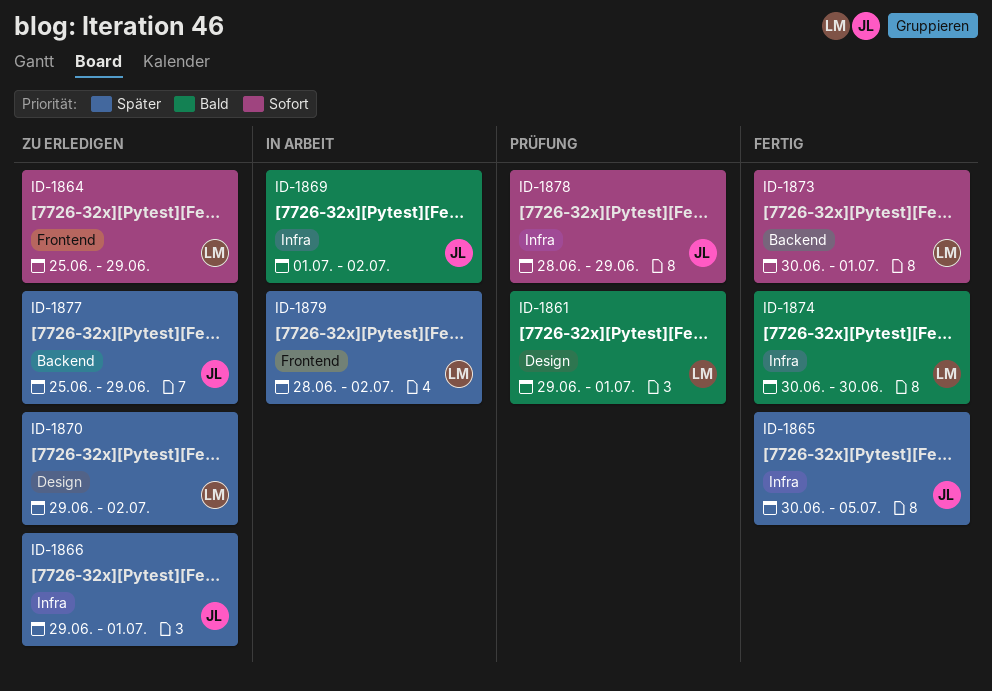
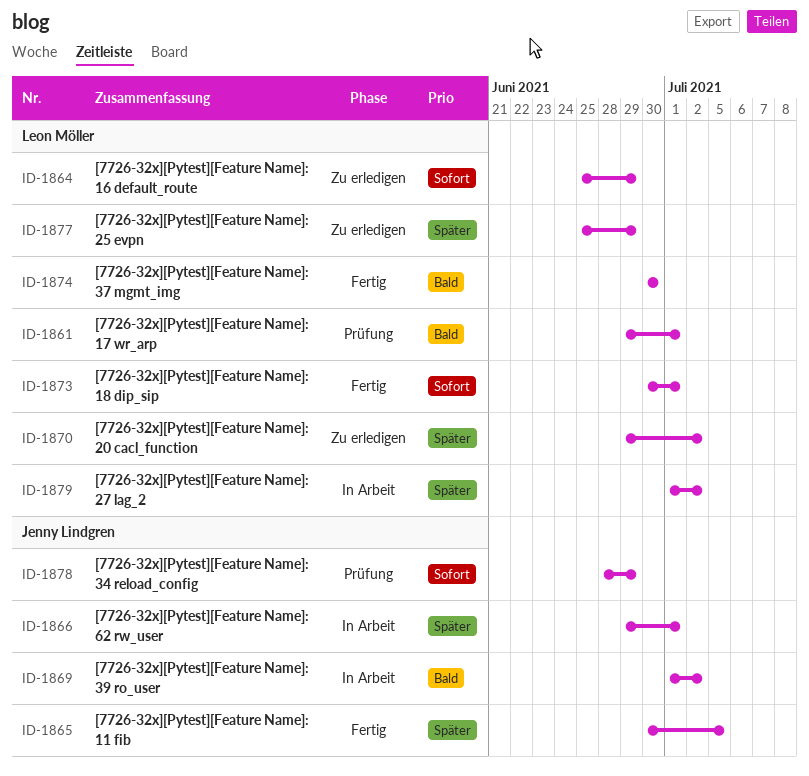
ID-1866, status: Zu erledigen -> In Arbeit
ID-1877, owner: Jenny Lindgren -> Leon Möller
ID-1879, start: Jun 28 -> Jul 1

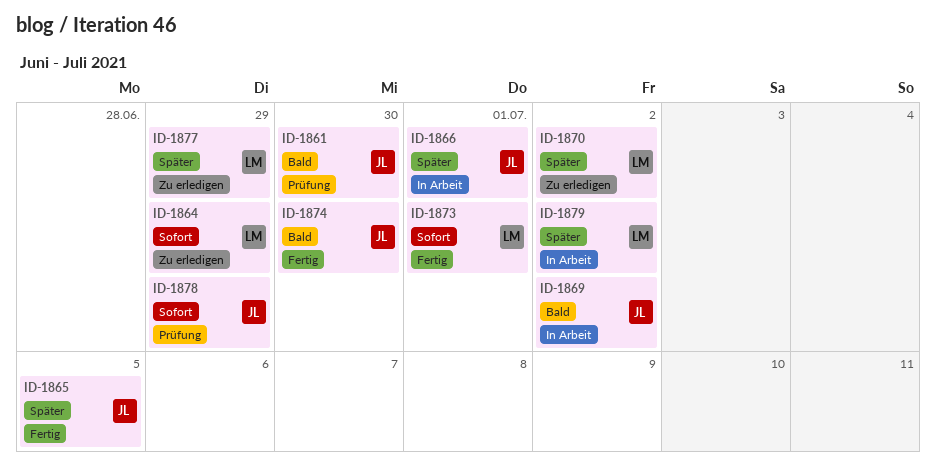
ID-1861, owner: Leon Möller -> Jenny Lindgren
ID-1861, due: Jul 1 -> Jun 30
ID-1874, owner: Leon Möller -> Jenny Lindgren

